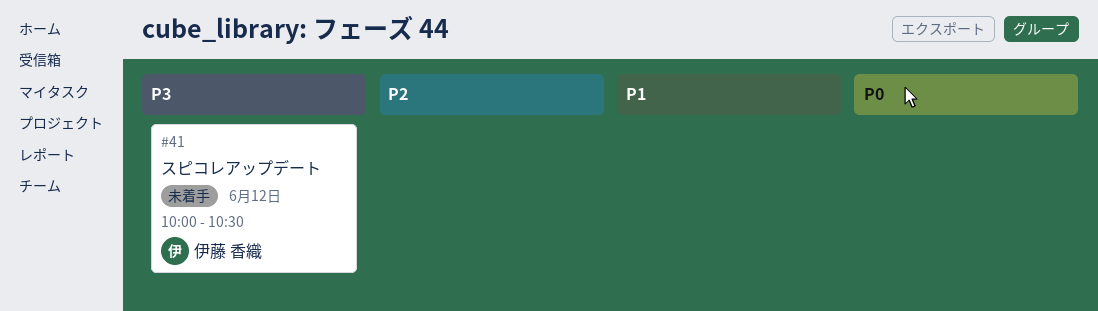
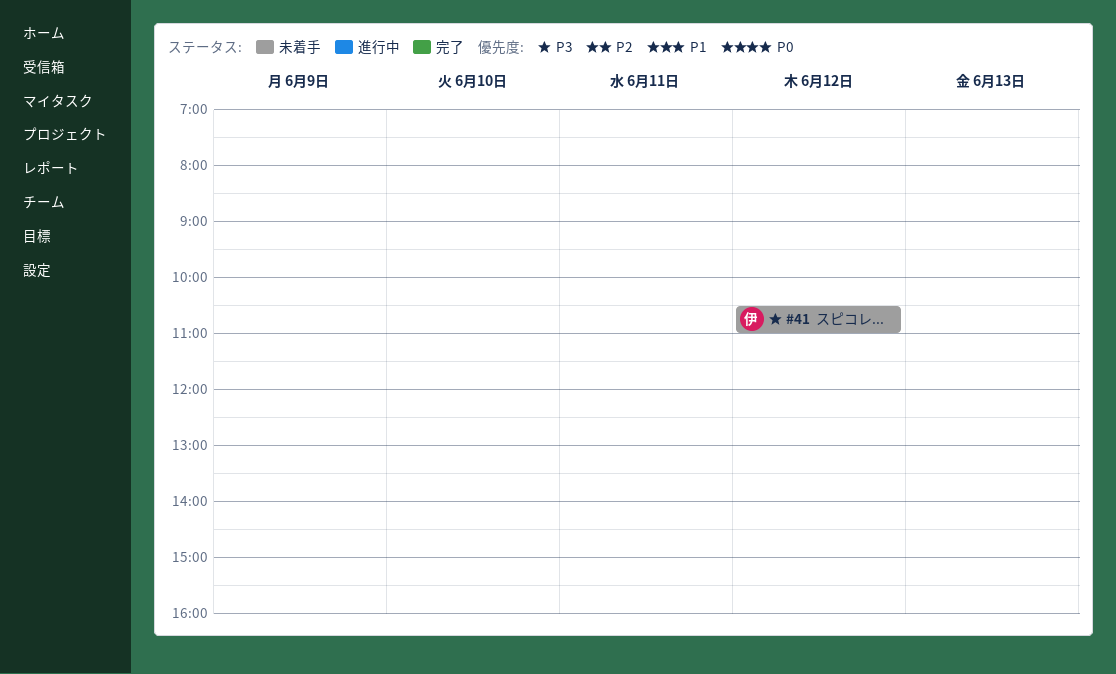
#41, begins: 10:00 -> 10:30
#41, ends: 10:30 -> 11:00

